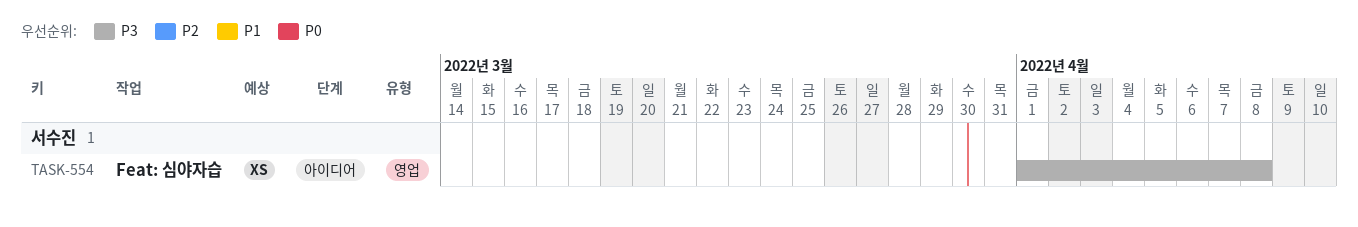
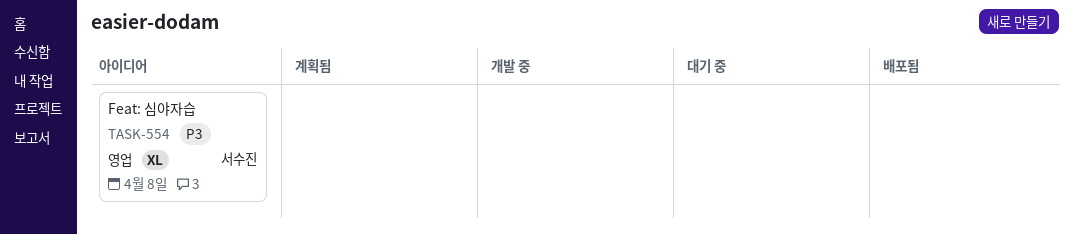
TASK-554, estimate: XS -> XL

